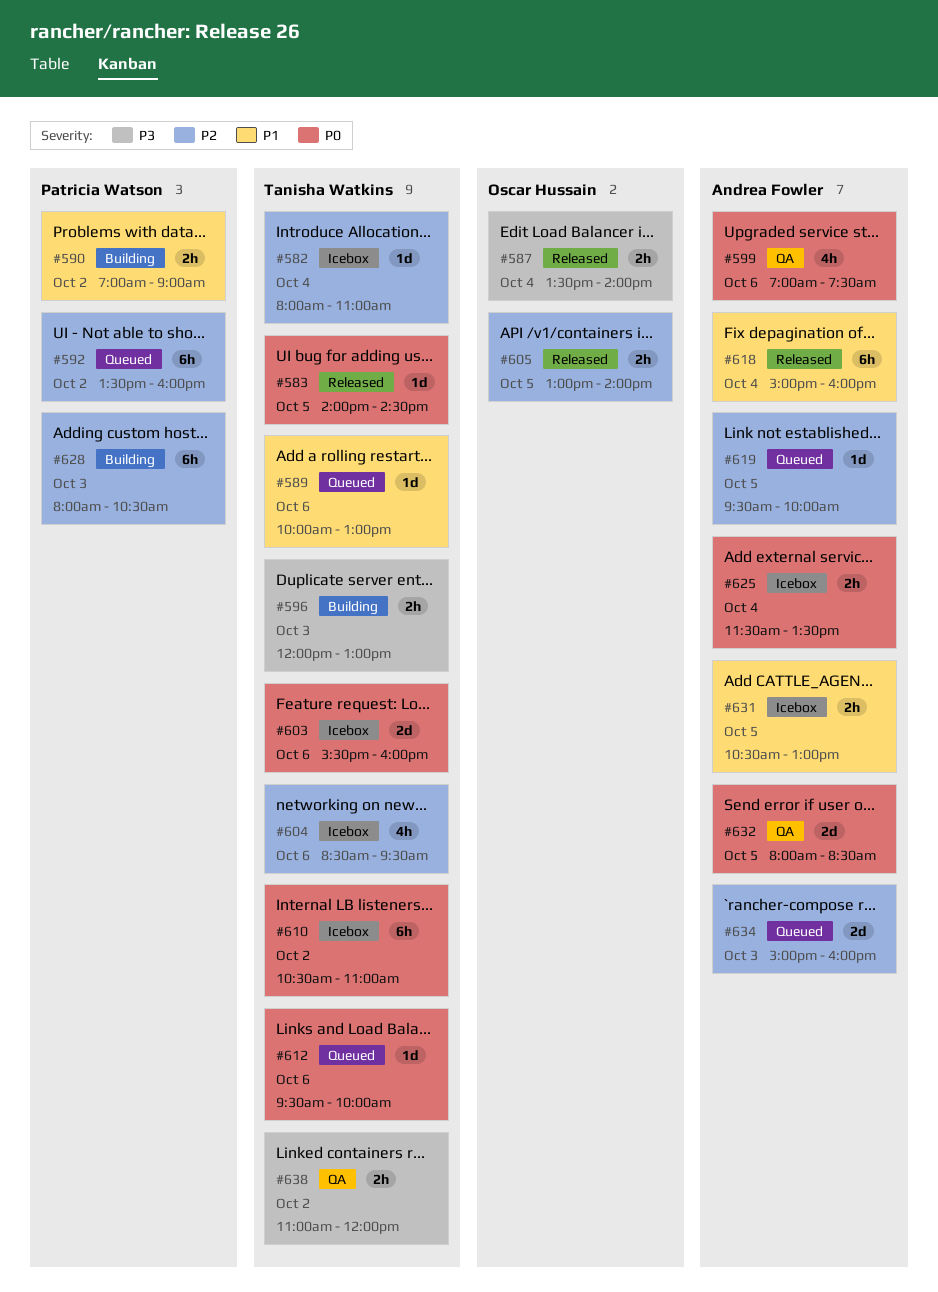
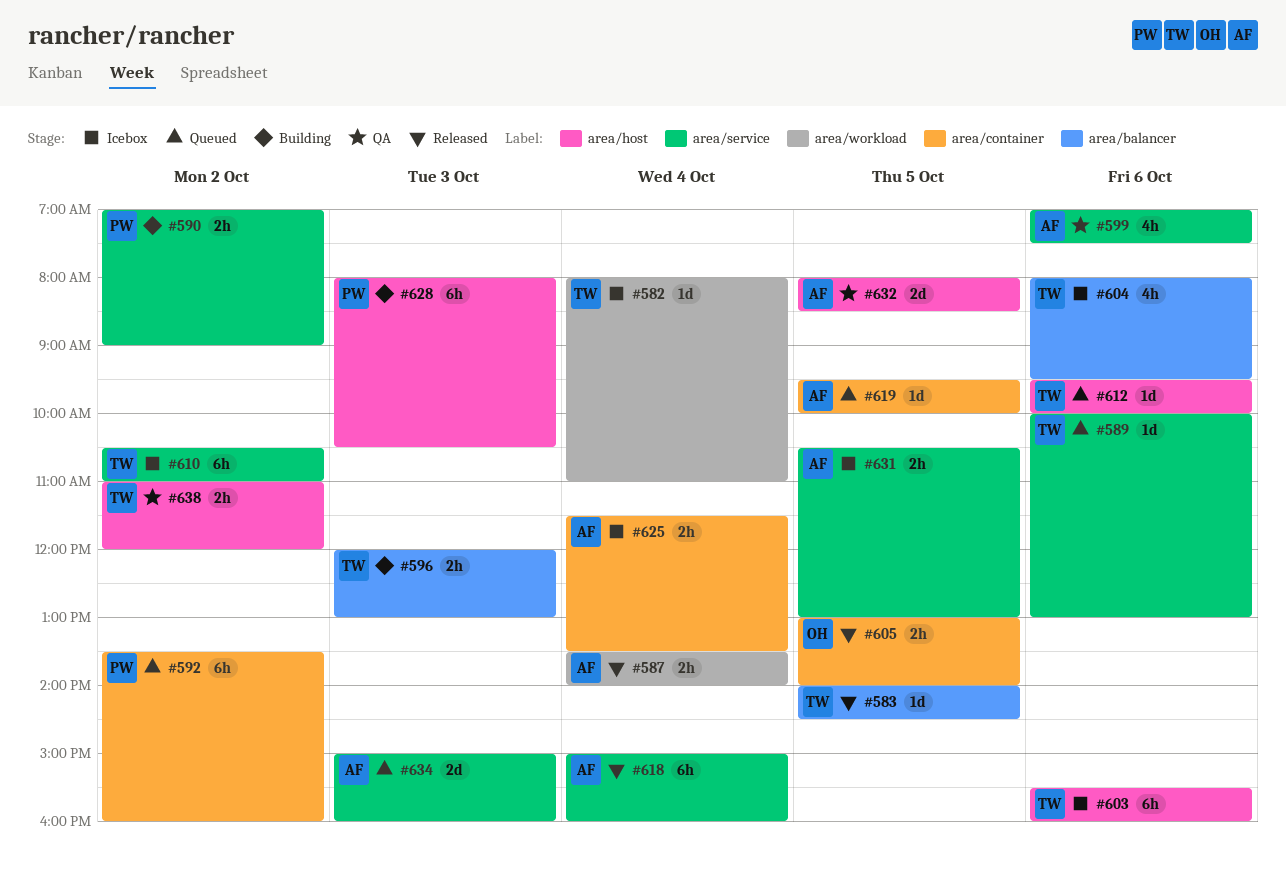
#587, owner: Oscar Hussain -> Andrea Fowler
#603, estimate: 2d -> 6h
#604, begins: 08:30 -> 08:00

